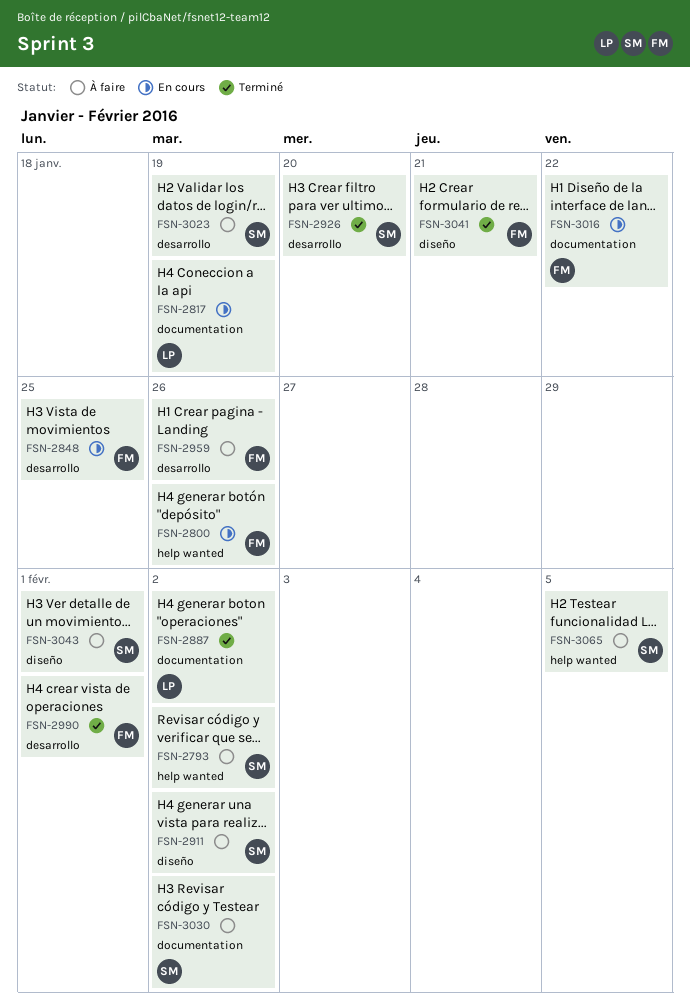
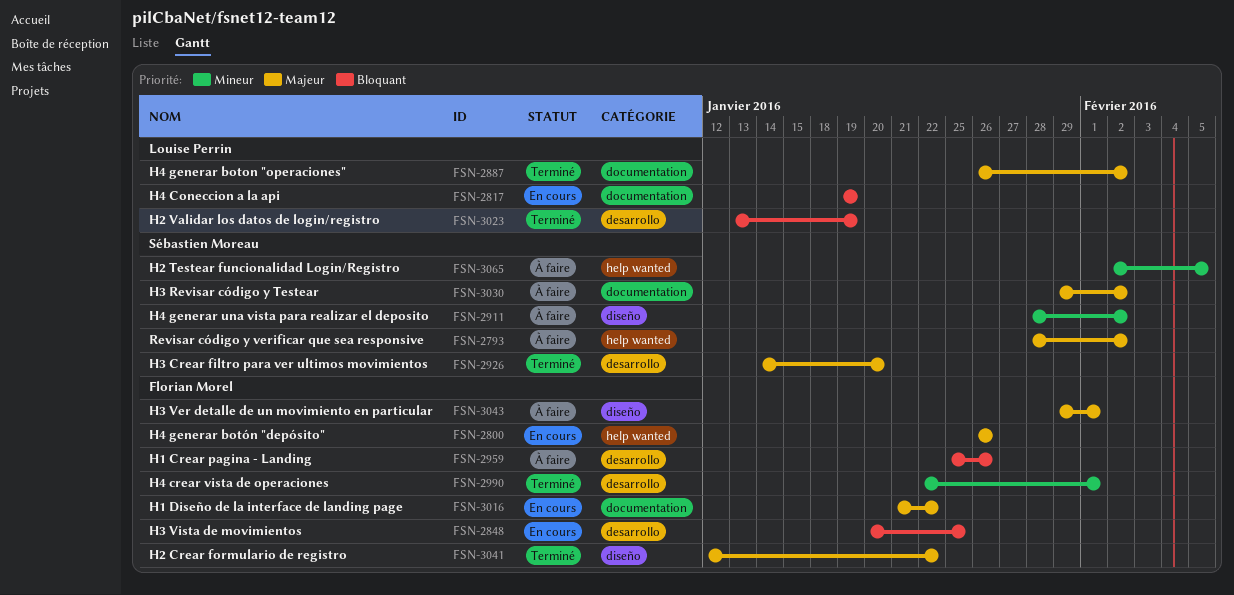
FSN-3023, status: À faire -> Terminé
FSN-3023, owner: Sébastien Moreau -> Louise Perrin
FSN-3041, due: Jan 21 -> Jan 22
FSN-3043, owner: Sébastien Moreau -> Florian Morel

